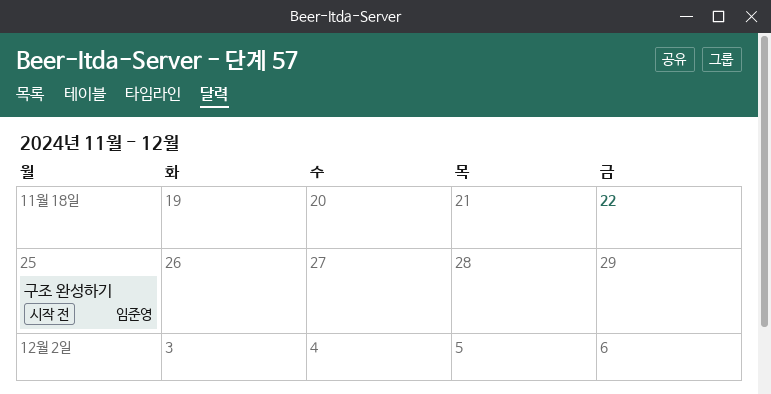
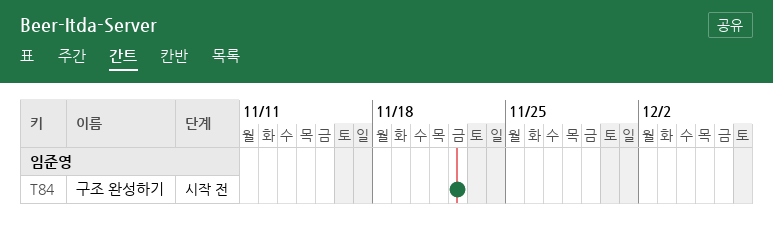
구조 완성하기, due: Nov 25 -> Nov 22

